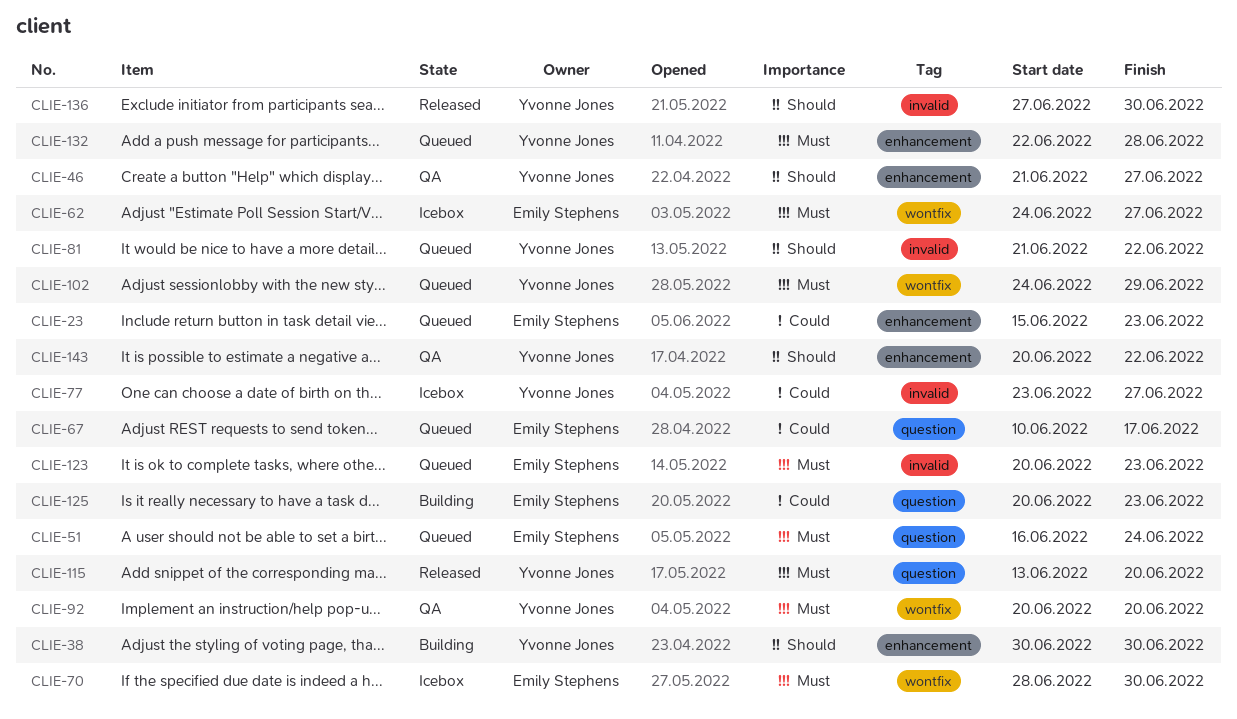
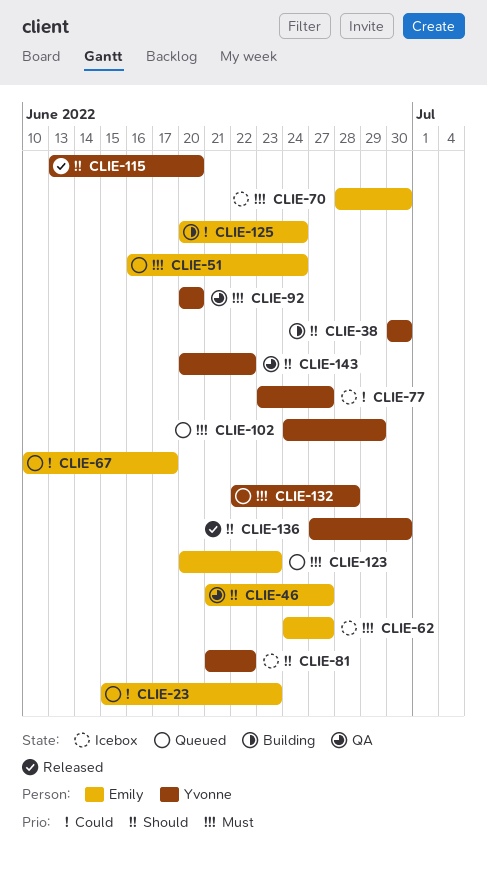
CLIE-46, owner: Yvonne Jones -> Emily Stephens
CLIE-81, status: Queued -> Icebox
CLIE-115, priority: Must -> Should
CLIE-125, due: Jun 23 -> Jun 24

